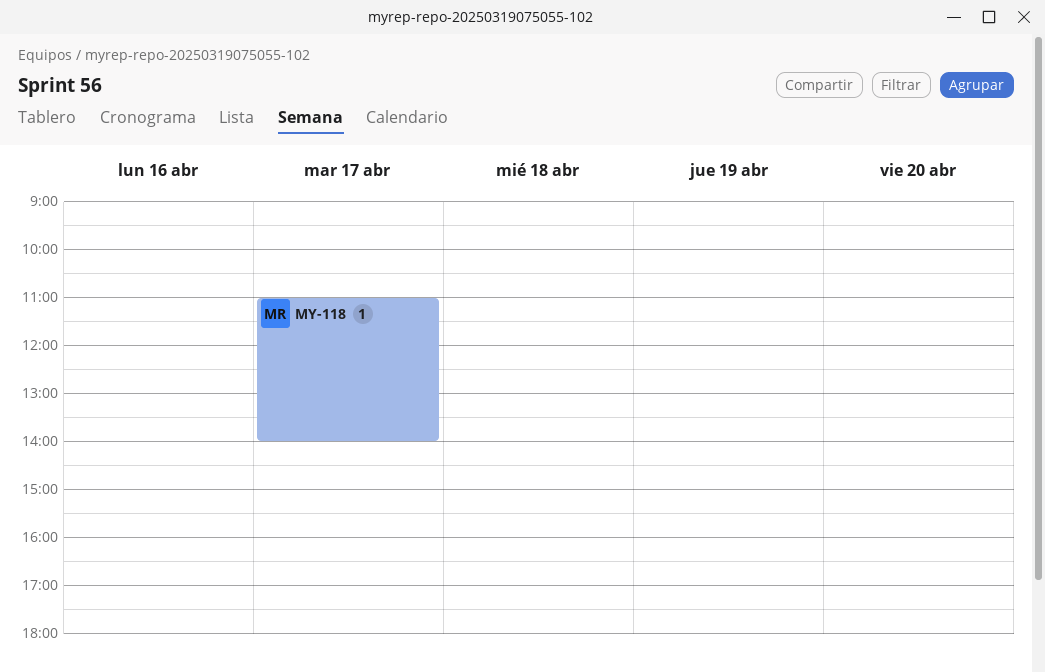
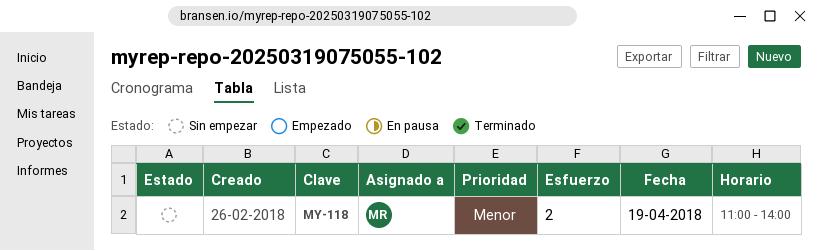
MY-118, estimate: 1 -> 2
MY-118, day: Apr 17 -> Apr 19

